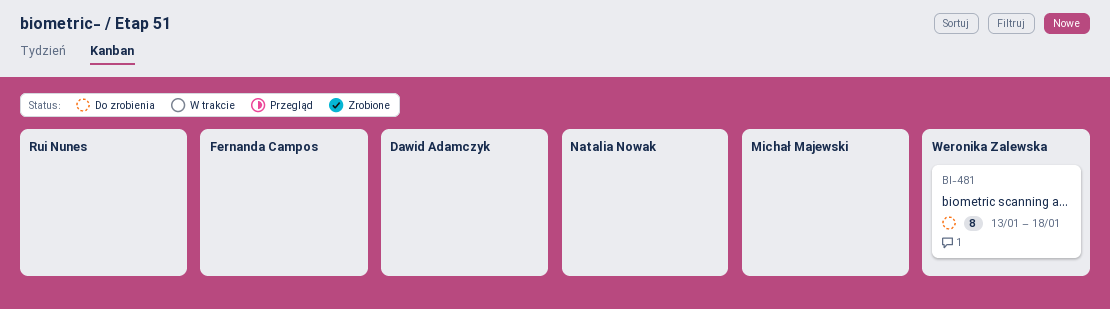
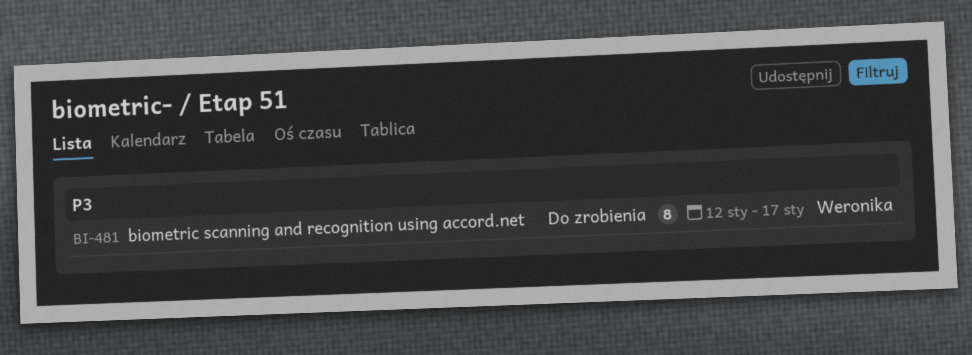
BI-481, start: Jan 13 -> Jan 12
BI-481, due: Jan 18 -> Jan 17

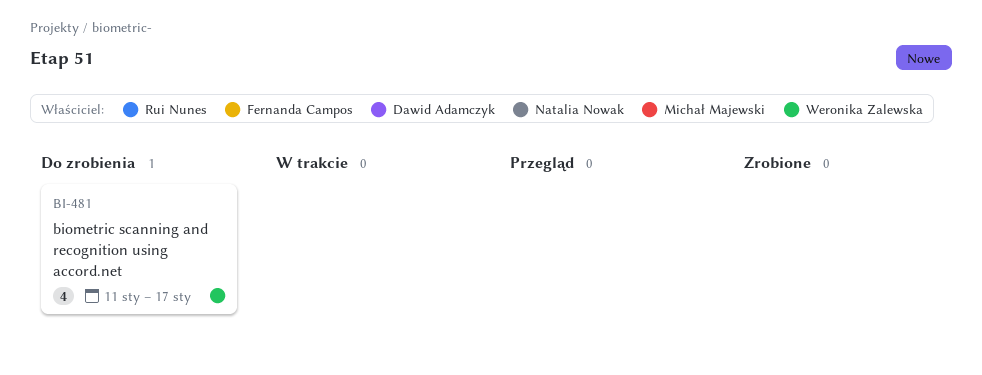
BI-481, estimate: 8 -> 4
BI-481, start: Jan 12 -> Jan 11

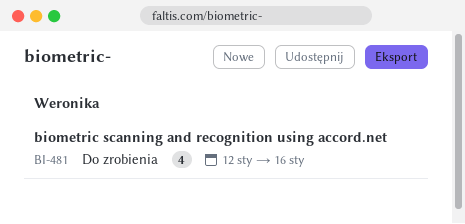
BI-481, start: Jan 11 -> Jan 12
BI-481, due: Jan 17 -> Jan 16

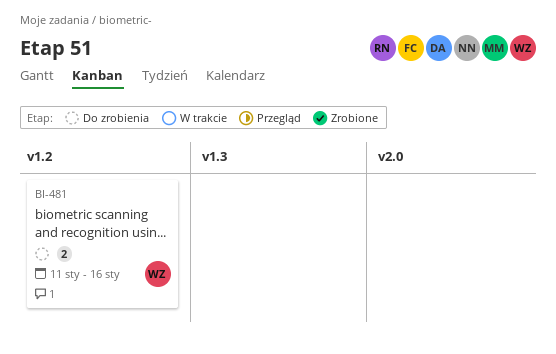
BI-481, estimate: 4 -> 2
BI-481, start: Jan 12 -> Jan 11

